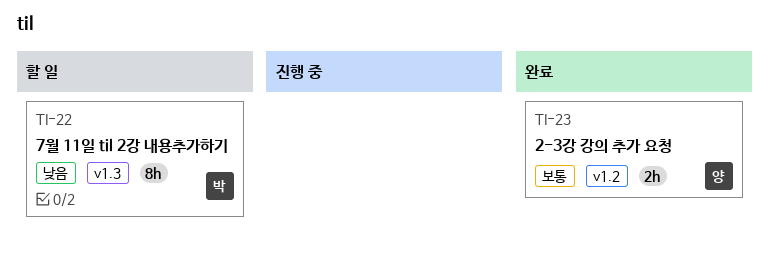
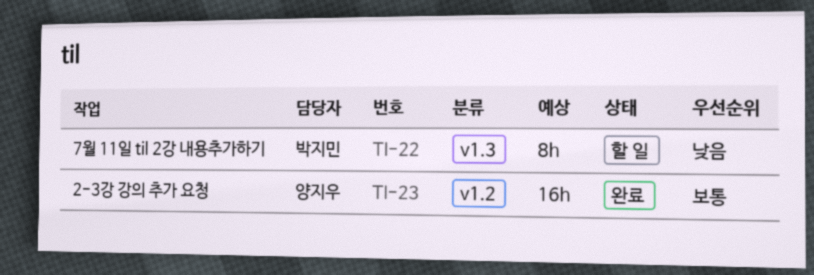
TI-23, estimate: 2h -> 16h

